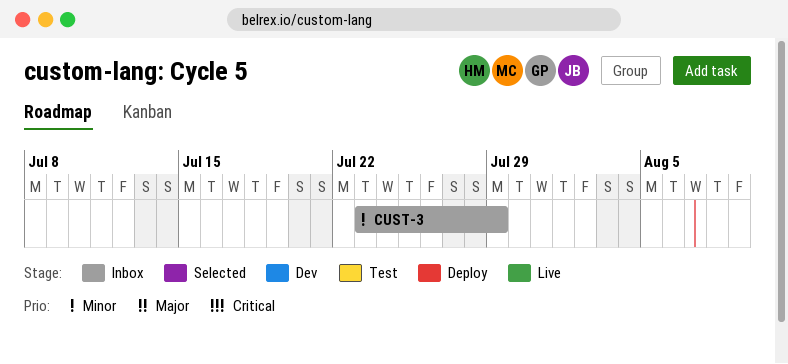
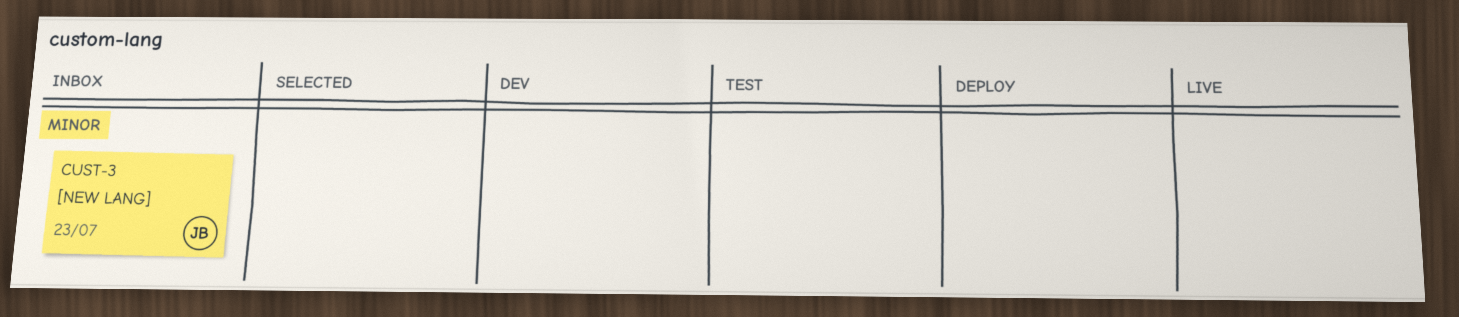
CUST-3, due: Jul 29 -> Jul 23

